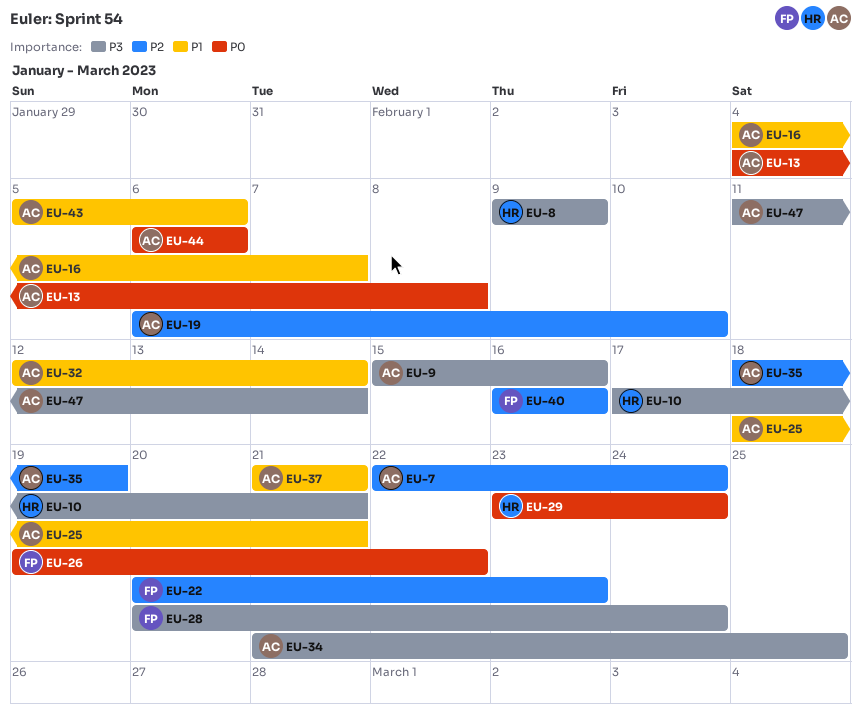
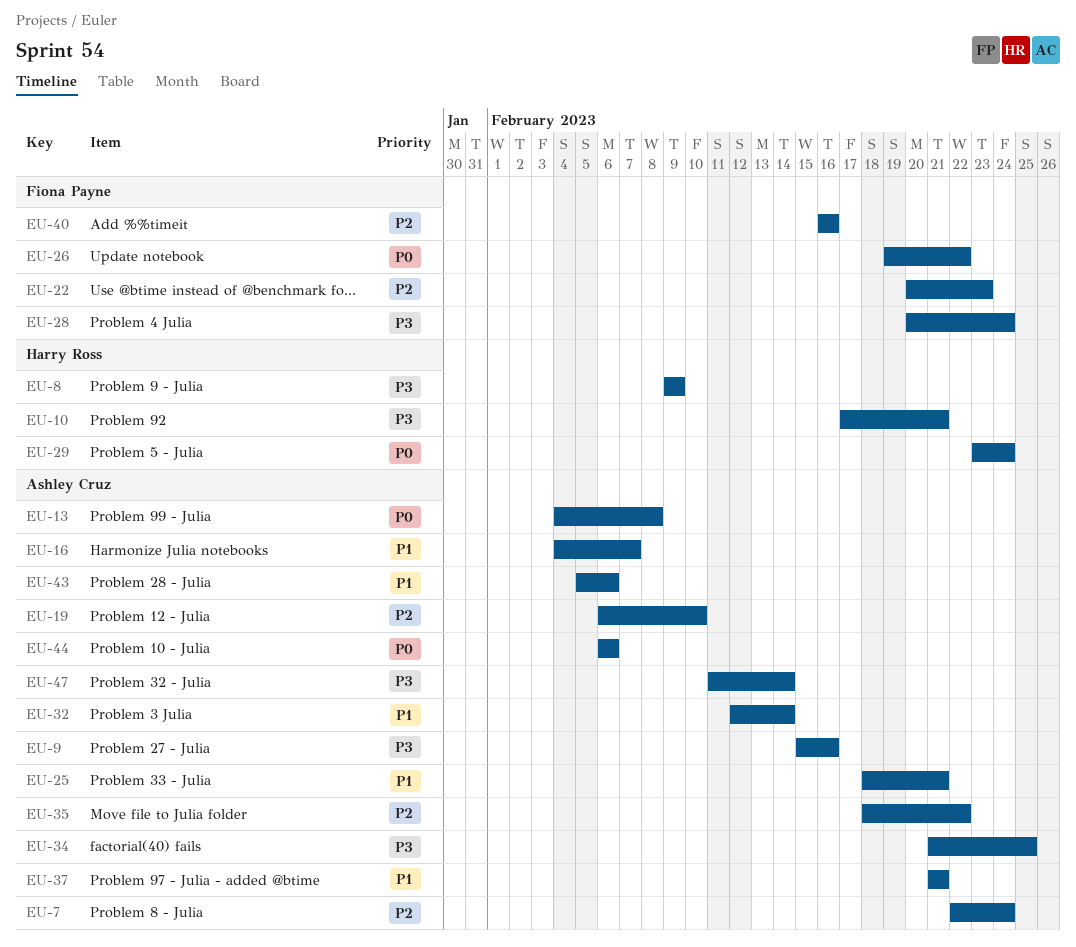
EU-35, due: Feb 19 -> Feb 22

